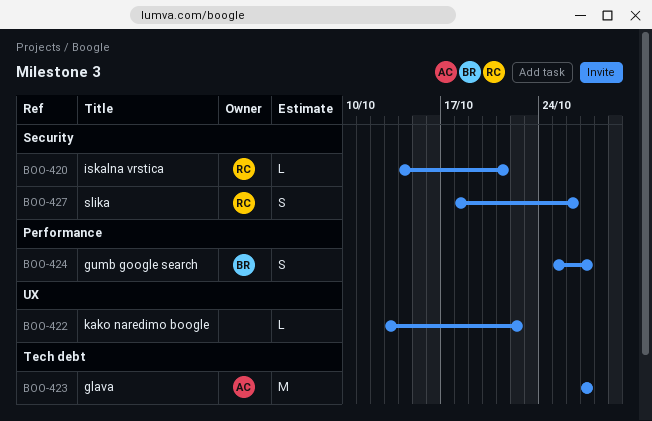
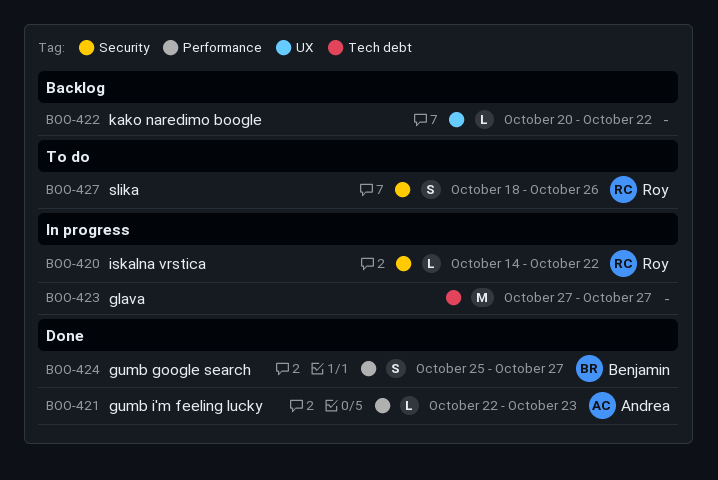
BOO-420, due: Oct 21 -> Oct 22
BOO-421: none -> present
BOO-422, start: Oct 13 -> Oct 20
BOO-423, owner: Andrea -> none

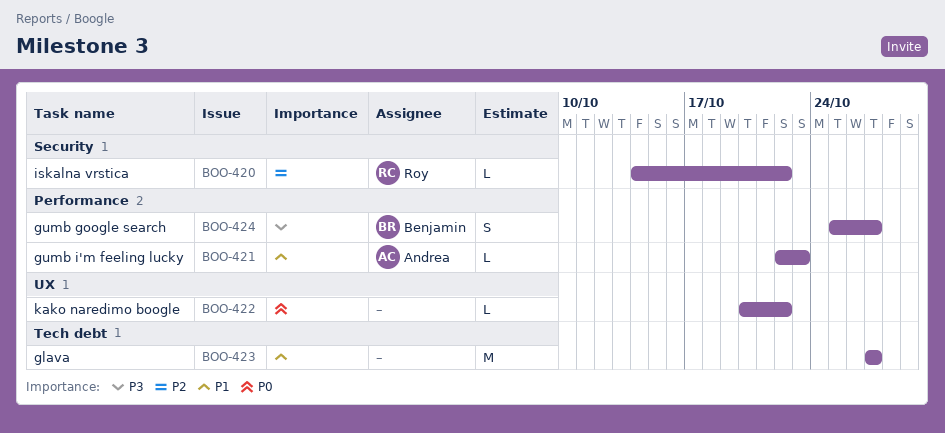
BOO-427: present -> none

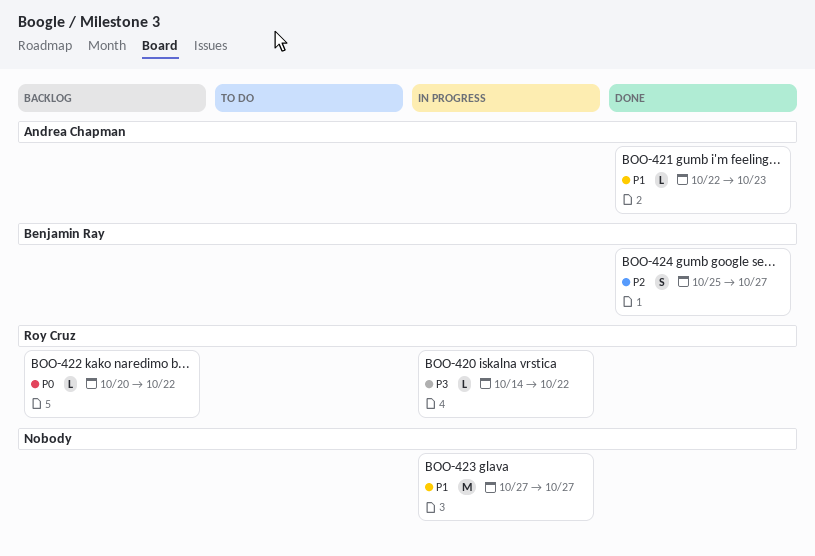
BOO-420, priority: P2 -> P3
BOO-422, owner: none -> Roy Cruz
BOO-424, priority: P3 -> P2

